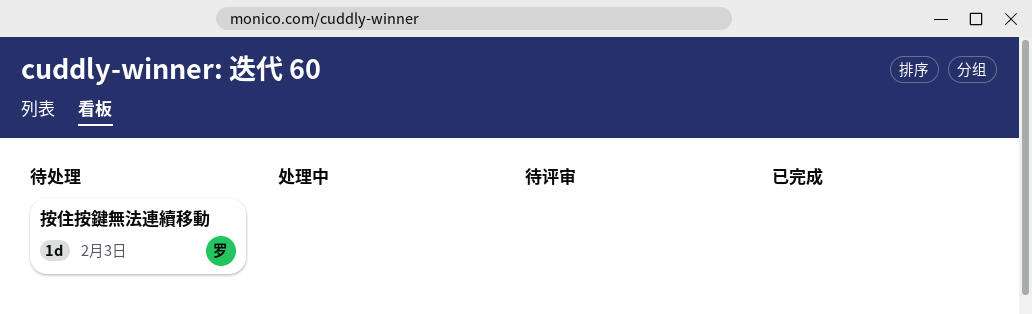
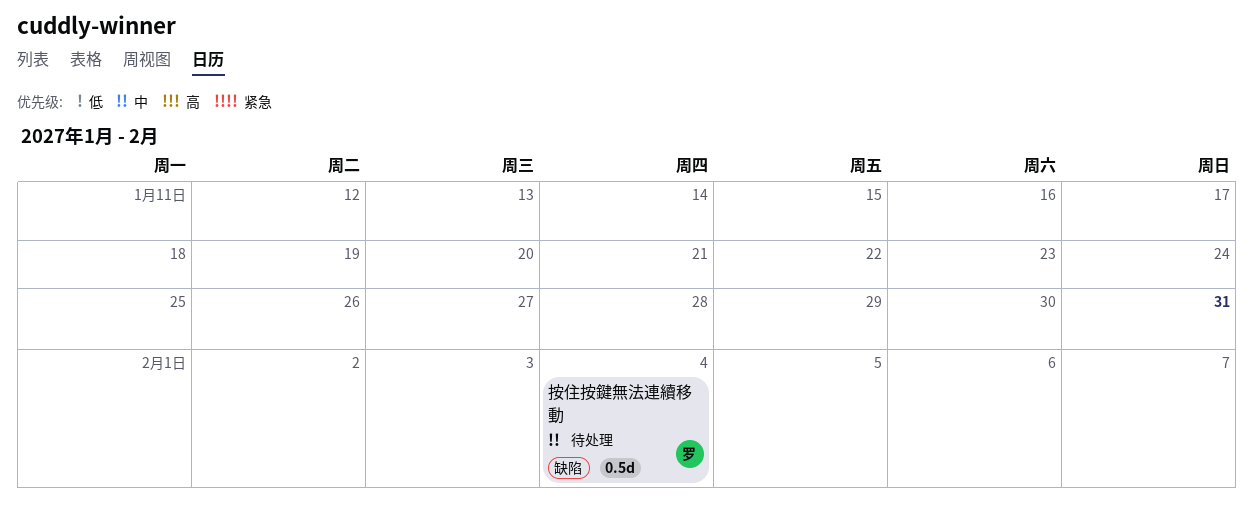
按住按鍵無法連續移動, estimate: 1d -> 0.5d
按住按鍵無法連續移動, due: Feb 3 -> Feb 4

